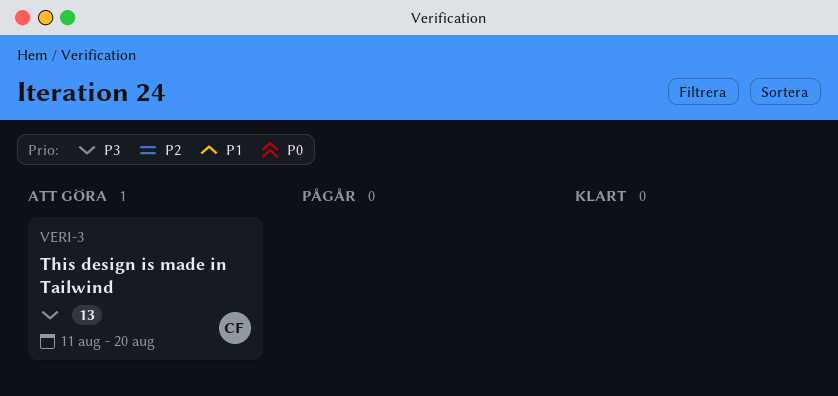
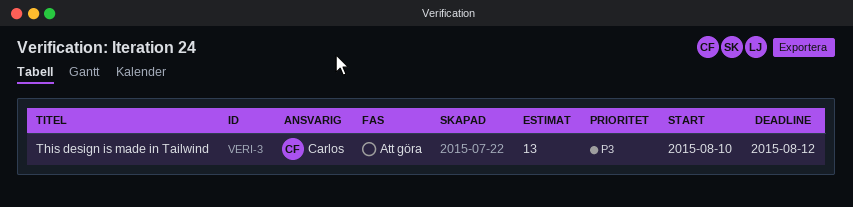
VERI-3, start: Aug 11 -> Aug 10
VERI-3, due: Aug 20 -> Aug 12

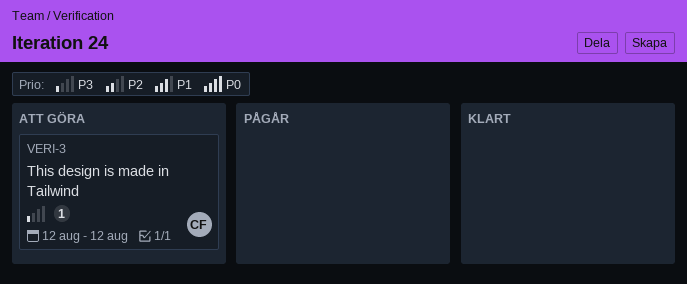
VERI-3, estimate: 13 -> 1
VERI-3, start: Aug 10 -> Aug 12

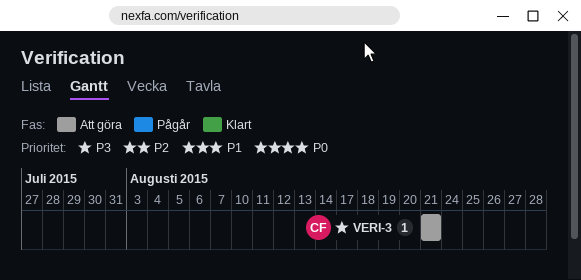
VERI-3, start: Aug 12 -> Aug 21
VERI-3, due: Aug 12 -> Aug 21

